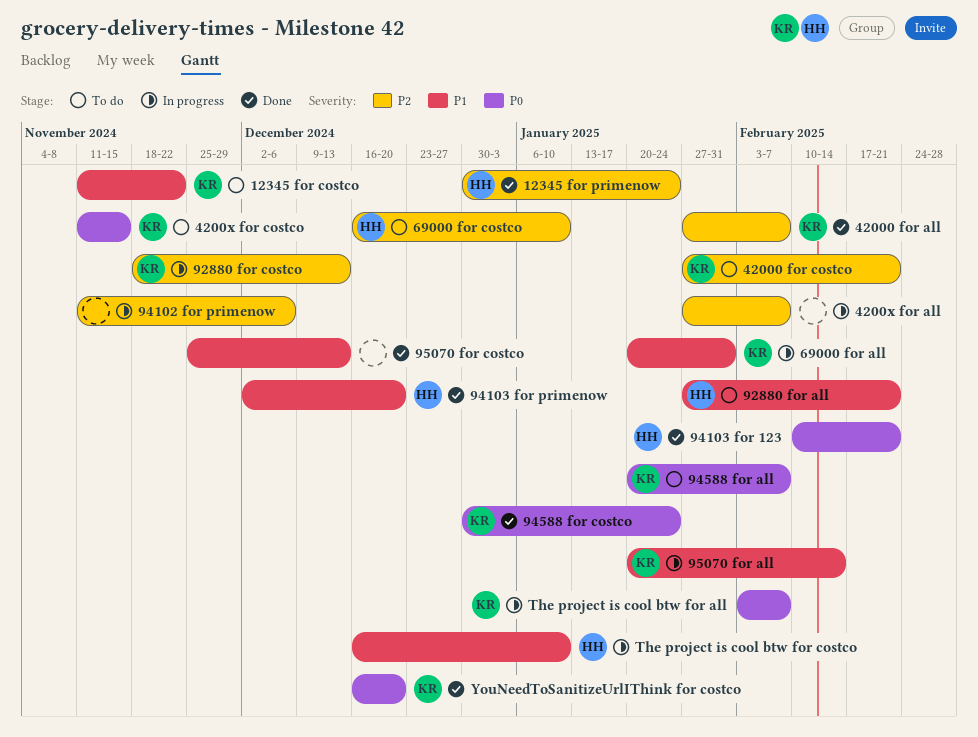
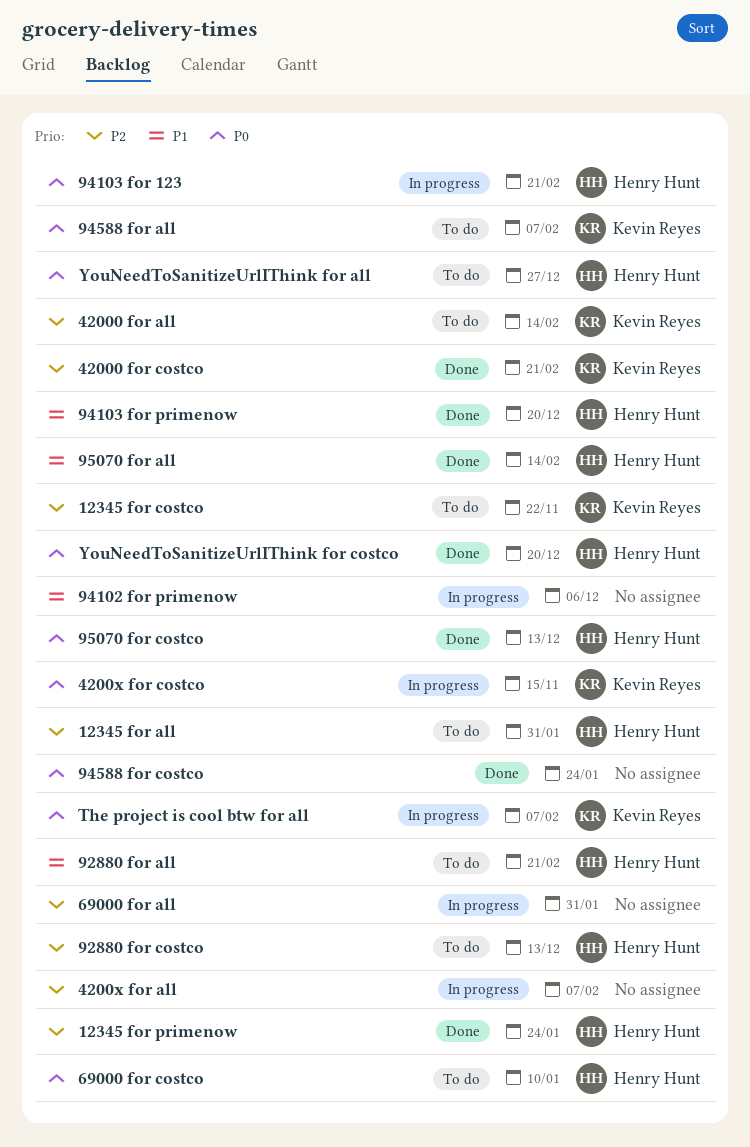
12345 for all: none -> present
12345 for costco, priority: P1 -> P2
42000 for all, status: Done -> To do
42000 for all, due: Feb 7 -> Feb 14
42000 for costco, status: To do -> Done
4200x for costco, status: To do -> In progress
69000 for all, owner: Kevin Reyes -> none
69000 for all, priority: P1 -> P2
69000 for costco, priority: P2 -> P0
92880 for costco, status: In progress -> To do
92880 for costco, owner: Kevin Reyes -> Henry Hunt
94102 for primenow, priority: P2 -> P1
94103 for 123, status: Done -> In progress
94588 for costco, owner: Kevin Reyes -> none
95070 for all, status: In progress -> Done
95070 for all, owner: Kevin Reyes -> Henry Hunt
95070 for costco, owner: none -> Henry Hunt
95070 for costco, priority: P1 -> P0
The project is cool btw for costco: present -> none
YouNeedToSanitizeUrlIThink for all: none -> present
YouNeedToSanitizeUrlIThink for costco, owner: Kevin Reyes -> Henry Hunt

